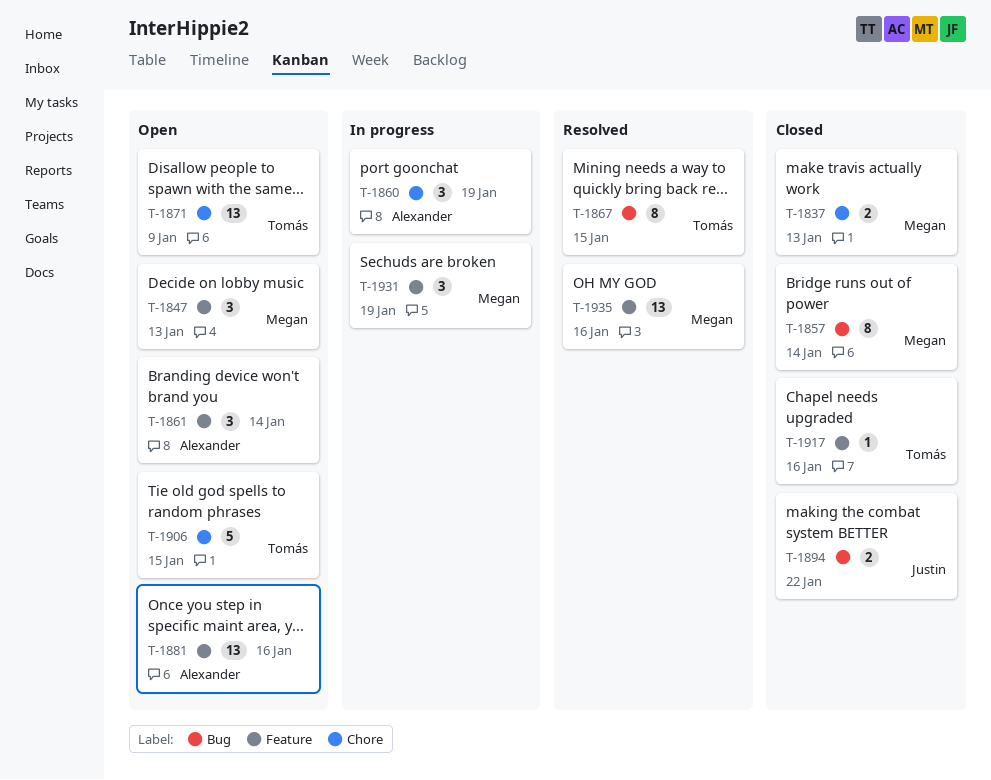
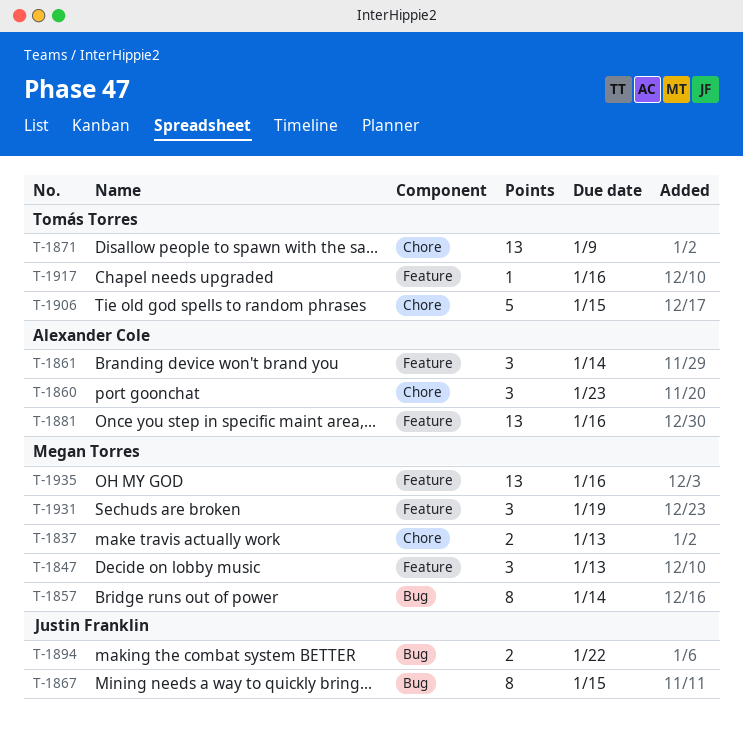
T-1860, due: Jan 19 -> Jan 23
T-1867, owner: Tomás Torres -> Justin Franklin

